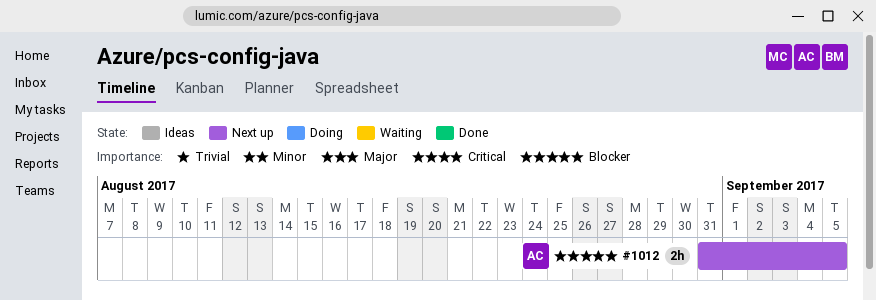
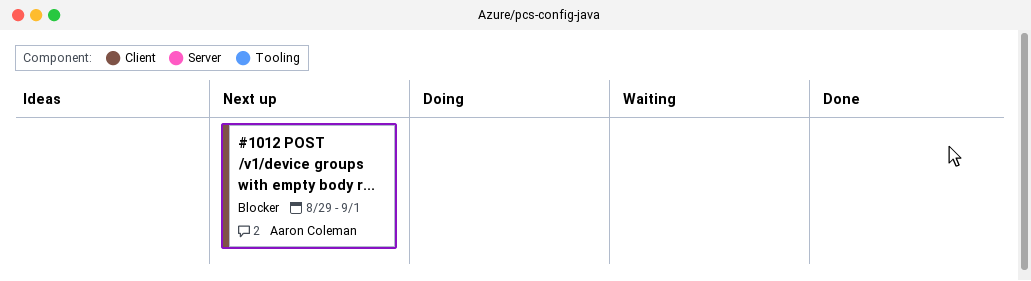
#1012, start: Aug 31 -> Aug 29
#1012, due: Sep 5 -> Sep 1

